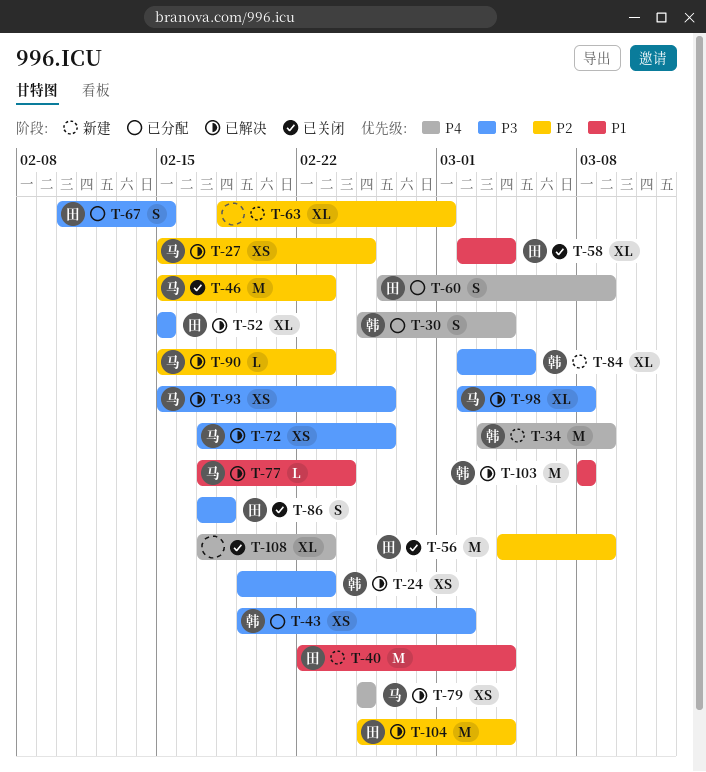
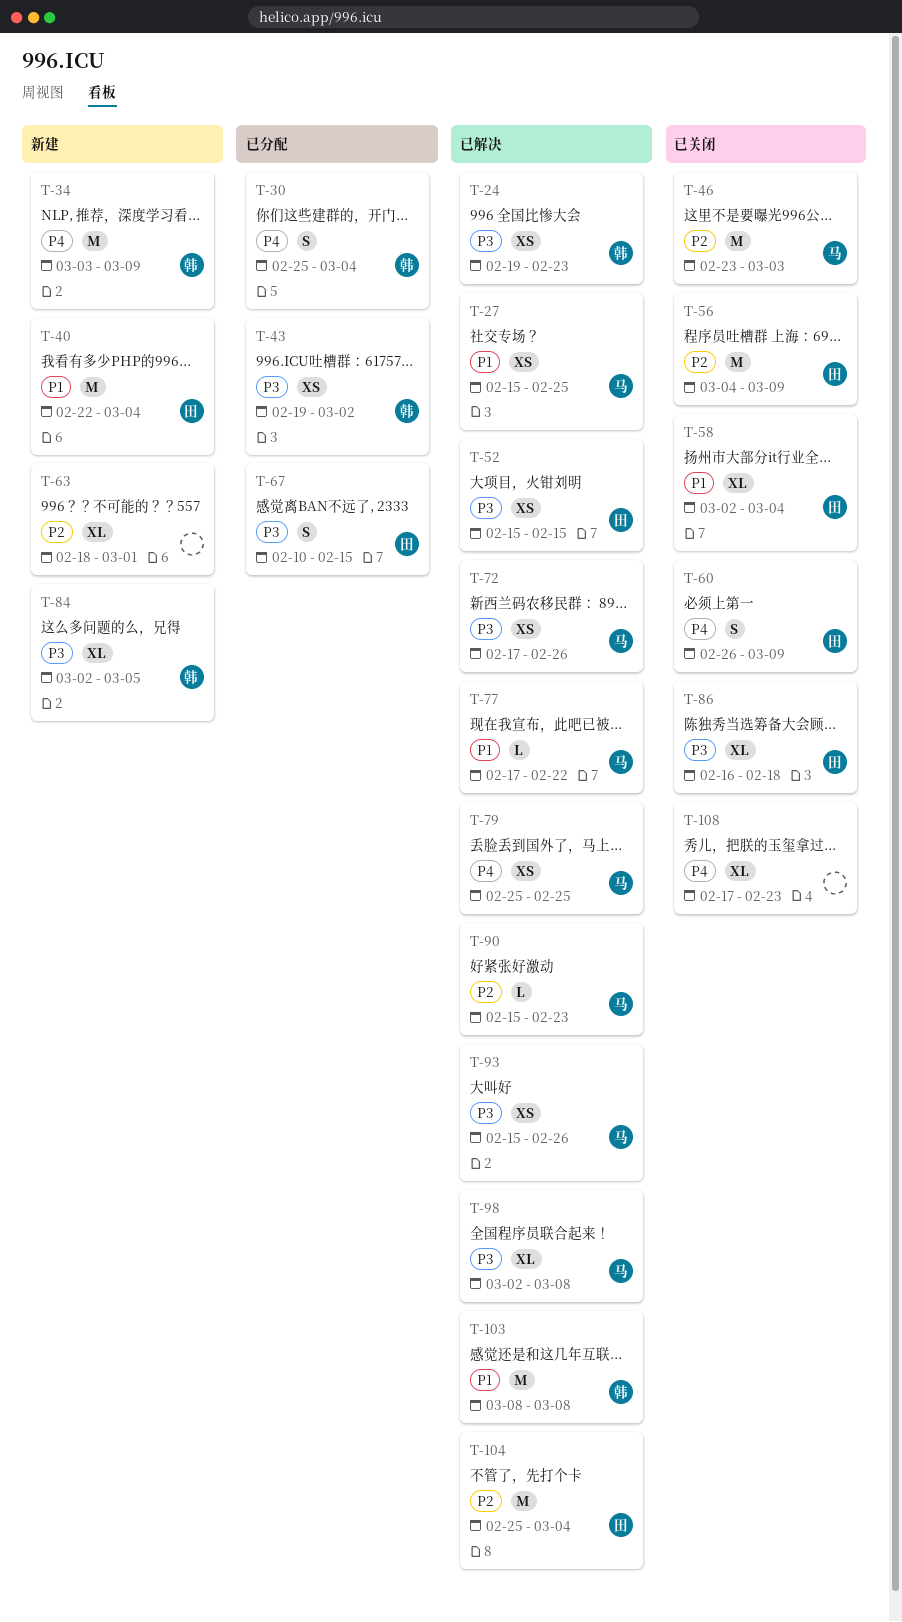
T-27, priority: P2 -> P1
T-46, start: Feb 15 -> Feb 23
T-46, due: Feb 23 -> Mar 3
T-52, estimate: XL -> XS
T-60, status: 已分配 -> 已关闭
T-77, due: Feb 24 -> Feb 22
T-86, estimate: S -> XL
T-86, start: Feb 17 -> Feb 16

